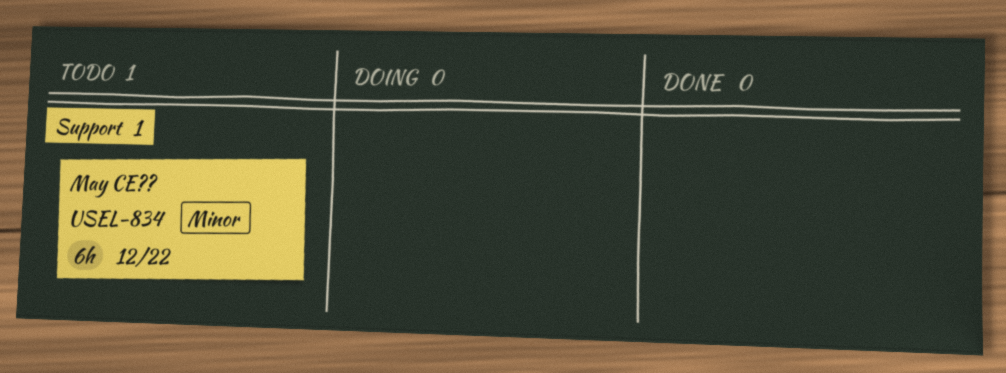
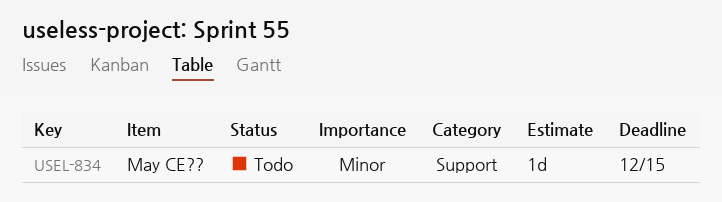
USEL-834, estimate: 6h -> 1d
USEL-834, due: Dec 22 -> Dec 15

